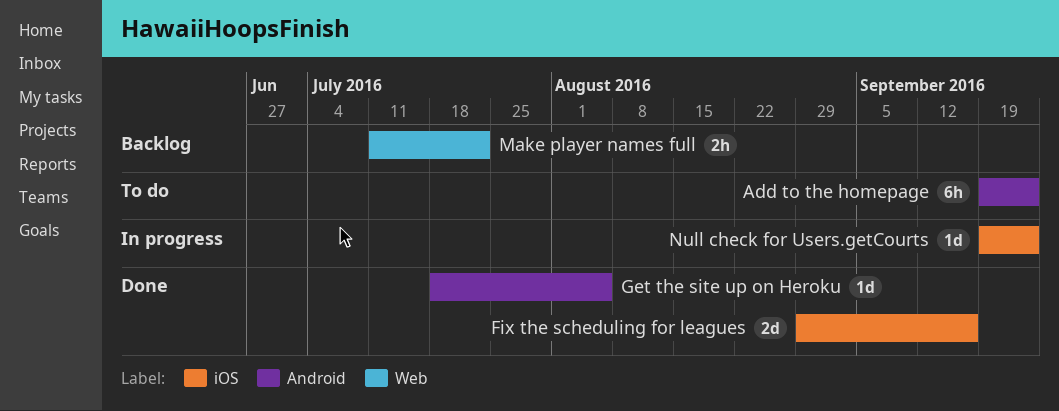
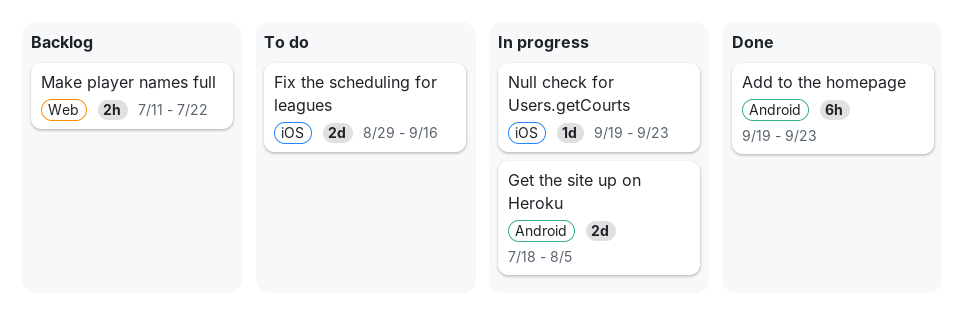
Add to the homepage, status: To do -> Done
Fix the scheduling for leagues, status: Done -> To do
Get the site up on Heroku, status: Done -> In progress
Get the site up on Heroku, estimate: 1d -> 2d

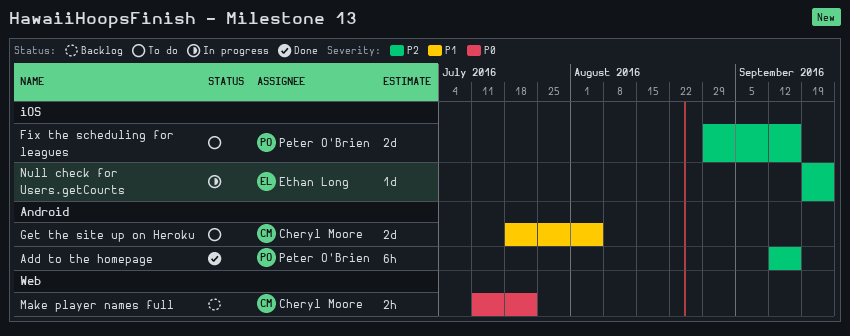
Add to the homepage, start: Sep 19 -> Sep 12
Add to the homepage, due: Sep 23 -> Sep 16
Get the site up on Heroku, status: In progress -> To do

